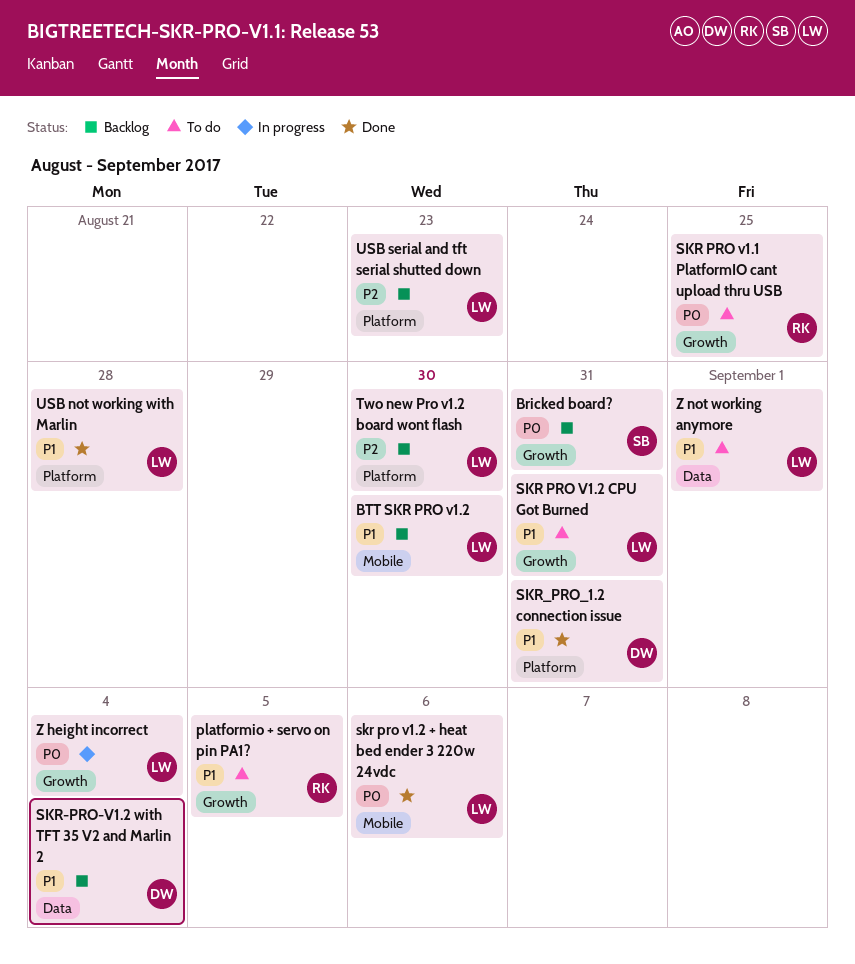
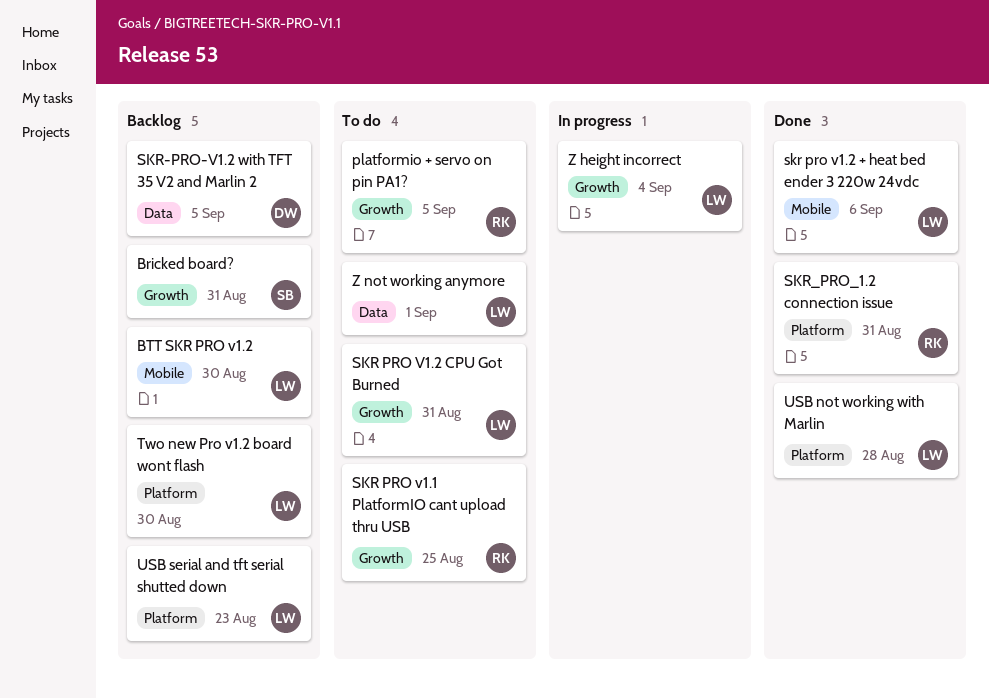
SKR-PRO-V1.2 with TFT 35 V2 and Marlin 2, due: Sep 4 -> Sep 5
SKR_PRO_1.2 connection issue, owner: DW -> RK

